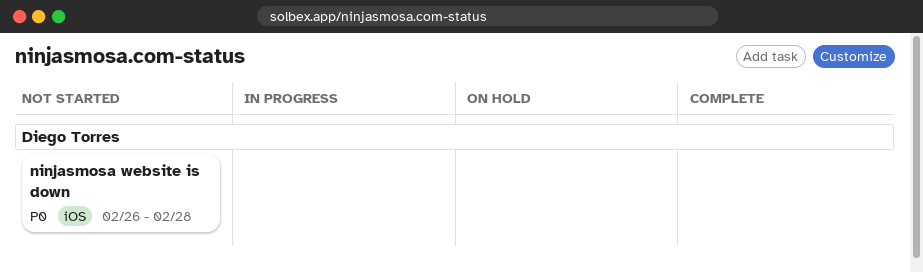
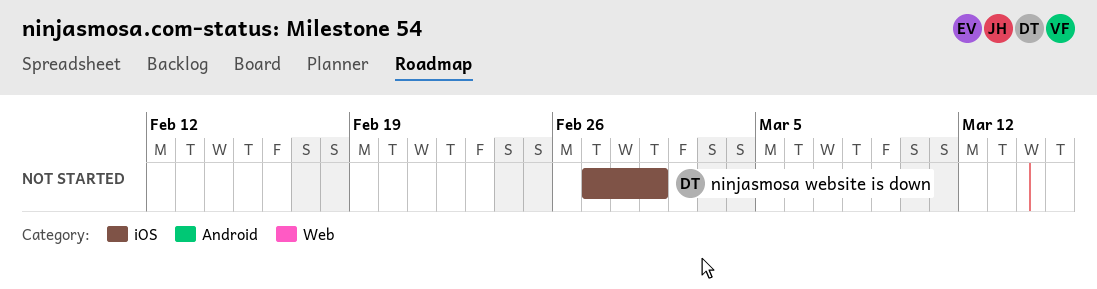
ninjasmosa website is down, start: Feb 26 -> Feb 27
ninjasmosa website is down, due: Feb 28 -> Mar 1

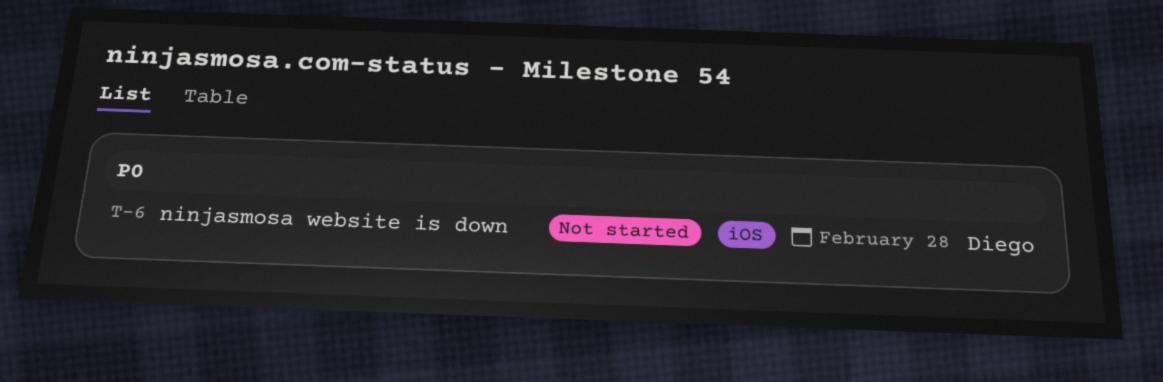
ninjasmosa website is down, due: Mar 1 -> Feb 28

